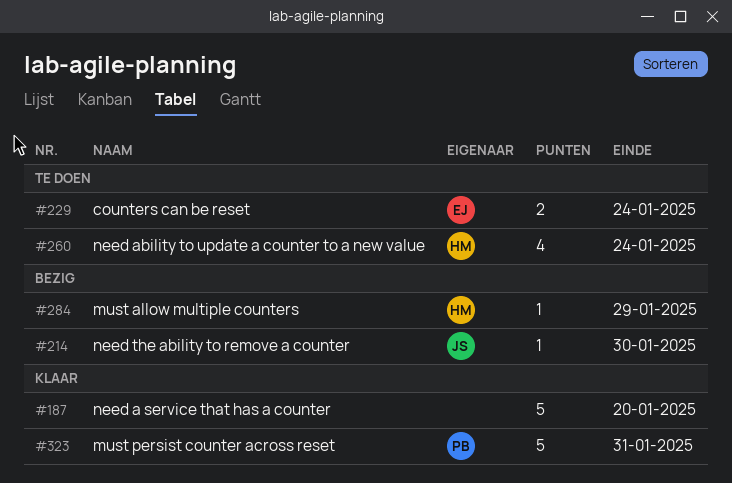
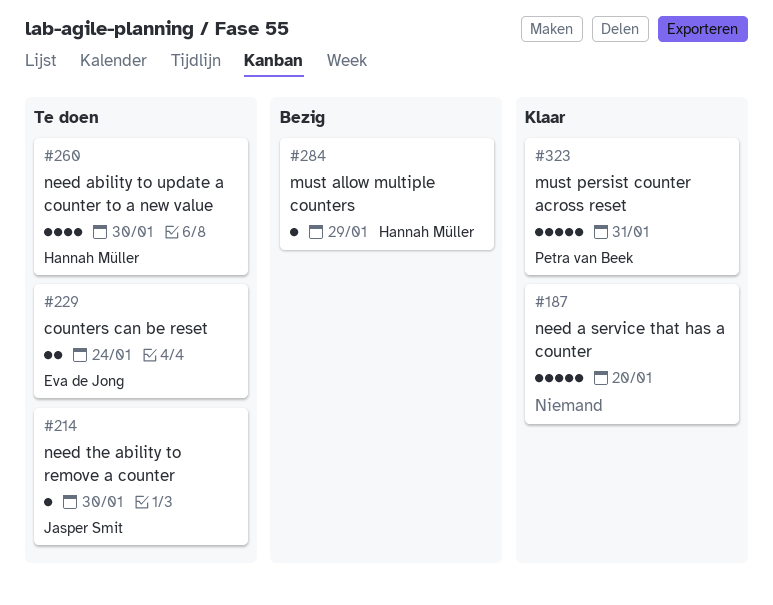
#214, status: Bezig -> Te doen
#260, due: Jan 24 -> Jan 30

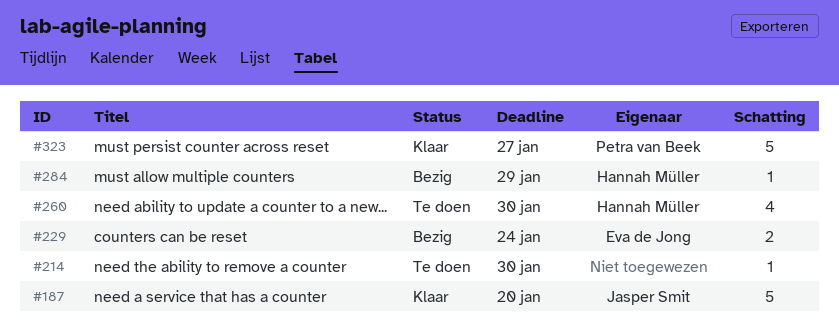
#187, owner: none -> Jasper Smit
#214, owner: Jasper Smit -> none
#229, status: Te doen -> Bezig
#323, due: Jan 31 -> Jan 27

